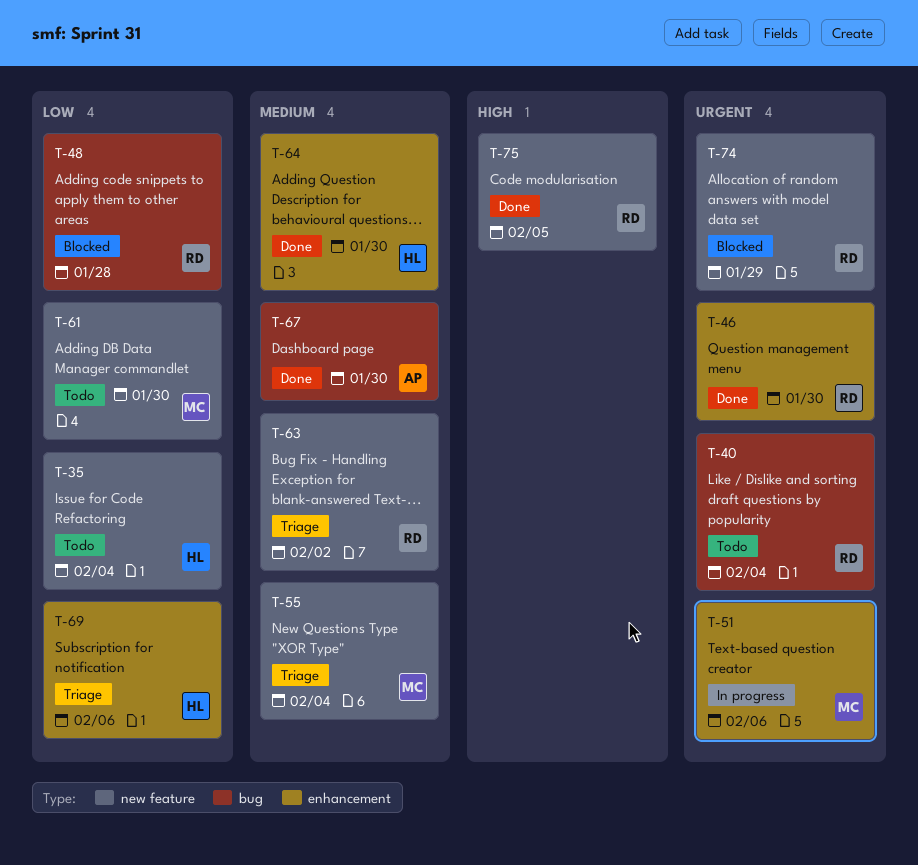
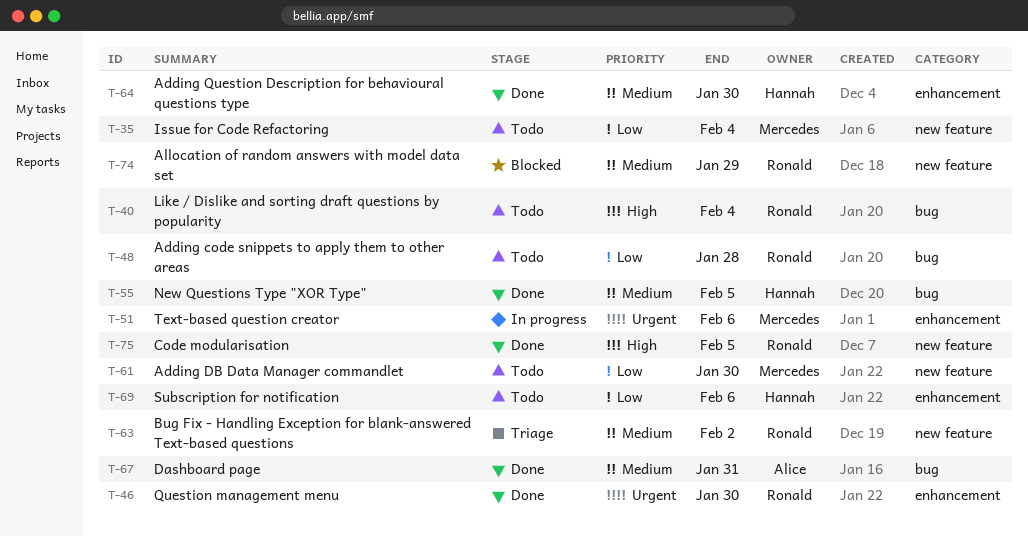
T-35, owner: Hannah -> Mercedes
T-40, priority: Urgent -> High
T-48, status: Blocked -> Todo
T-55, status: Triage -> Done
T-55, owner: Mercedes -> Hannah
T-55, label: new feature -> bug
T-55, due: Feb 4 -> Feb 5
T-67, due: Jan 30 -> Jan 31
T-69, status: Triage -> Todo
T-74, priority: Urgent -> Medium

